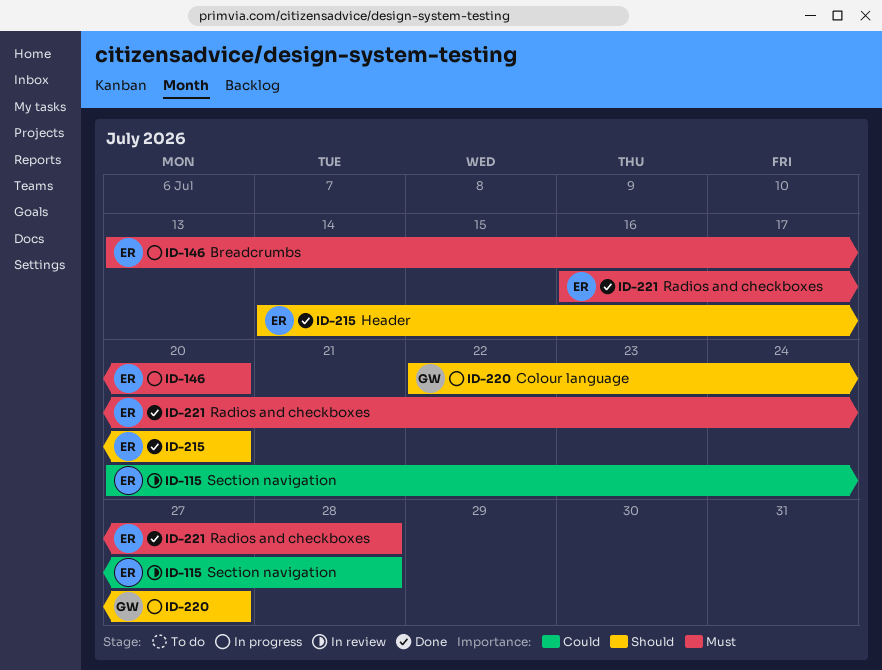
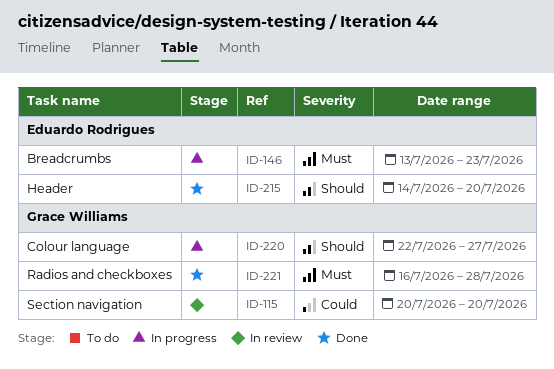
ID-115, owner: Eduardo Rodrigues -> Grace Williams
ID-115, due: Jul 28 -> Jul 20
ID-146, due: Jul 20 -> Jul 23
ID-221, owner: Eduardo Rodrigues -> Grace Williams

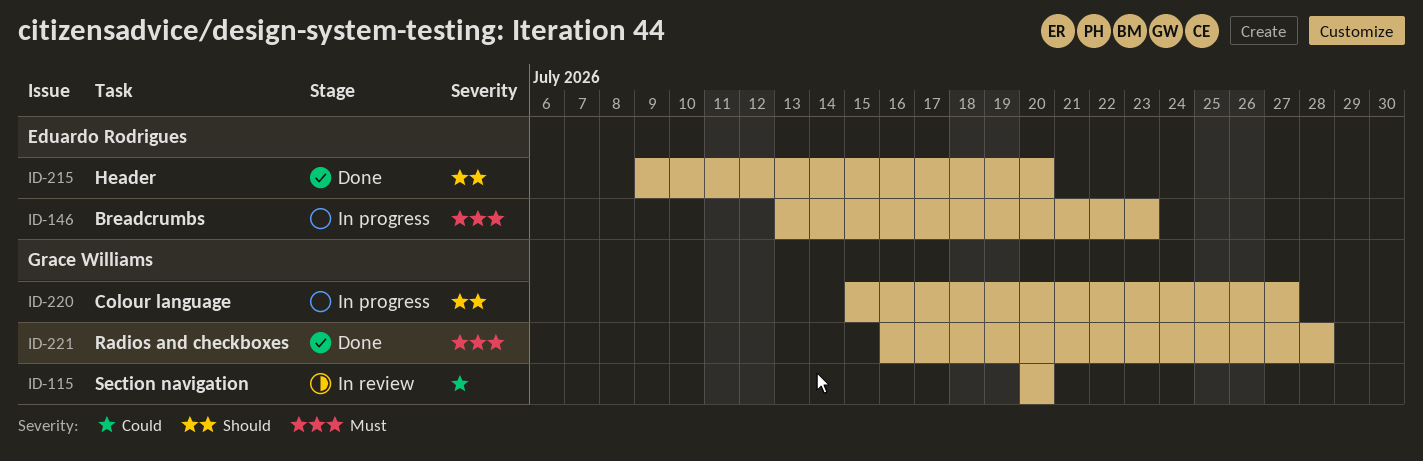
ID-215, start: Jul 14 -> Jul 9
ID-220, start: Jul 22 -> Jul 15

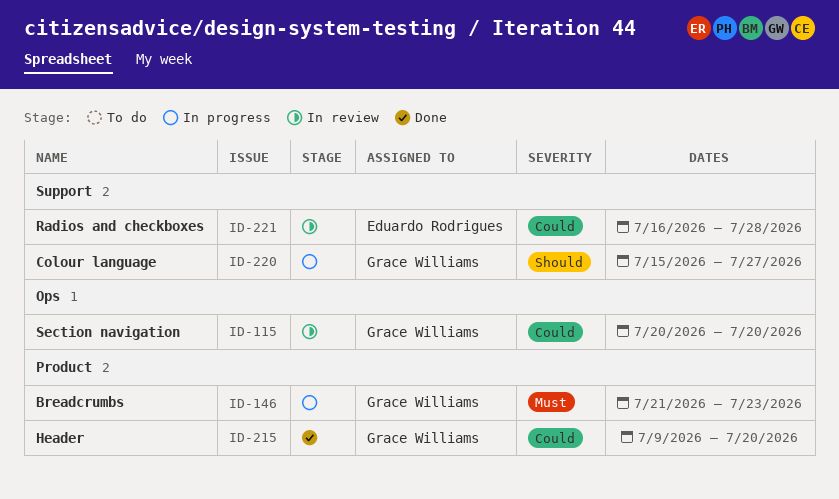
ID-146, owner: Eduardo Rodrigues -> Grace Williams
ID-146, start: Jul 13 -> Jul 21
ID-215, owner: Eduardo Rodrigues -> Grace Williams
ID-215, priority: Should -> Could
ID-221, status: Done -> In review
ID-221, owner: Grace Williams -> Eduardo Rodrigues
ID-221, priority: Must -> Could

